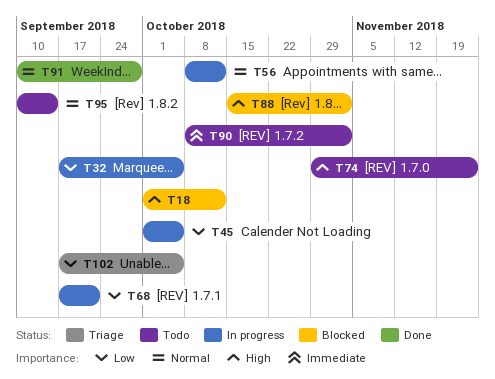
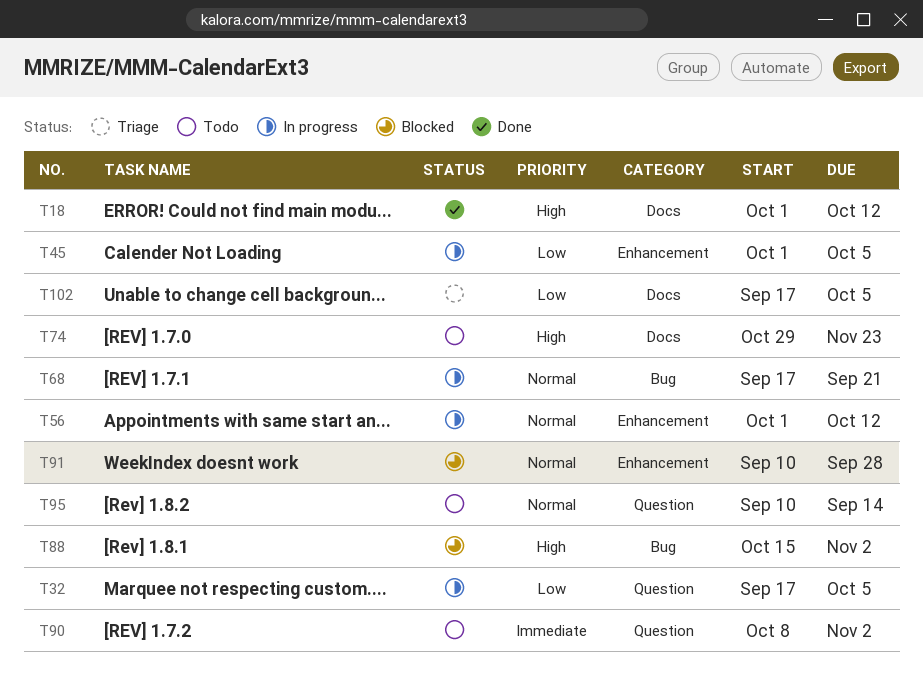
T18, status: Blocked -> Done
T56, start: Oct 8 -> Oct 1
T68, priority: Low -> Normal
T91, status: Done -> Blocked

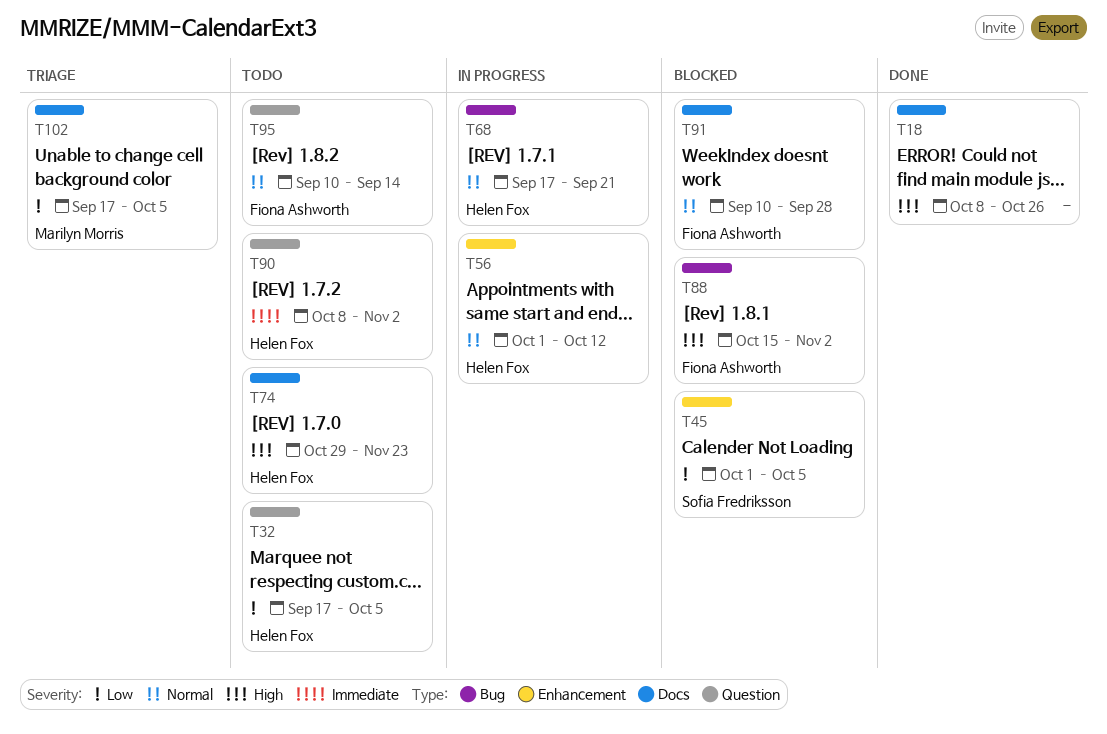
T18, start: Oct 1 -> Oct 8
T18, due: Oct 12 -> Oct 26
T32, status: In progress -> Todo
T45, status: In progress -> Blocked
T91, label: Enhancement -> Docs

